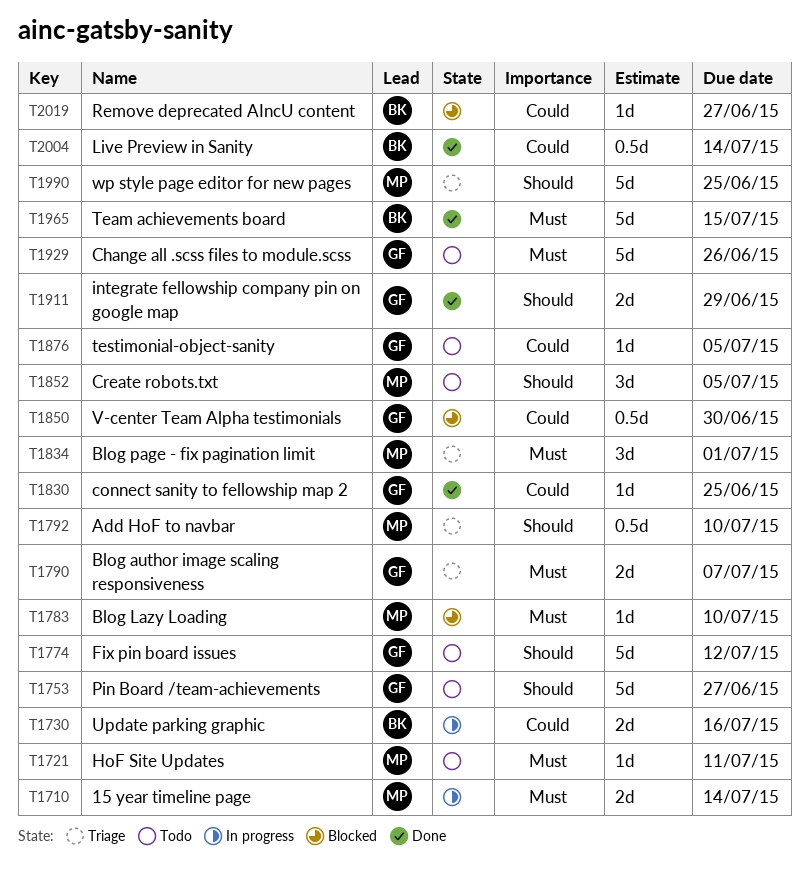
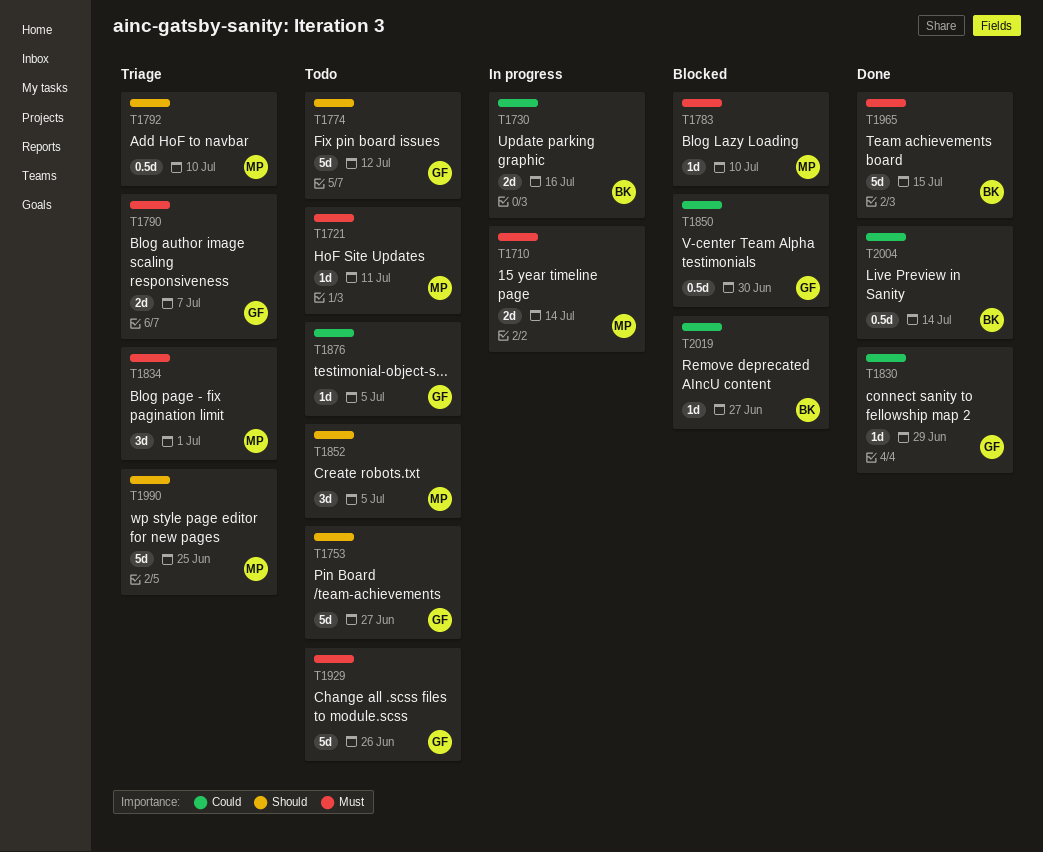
T1830, due: Jun 25 -> Jun 29
T1911: present -> none

